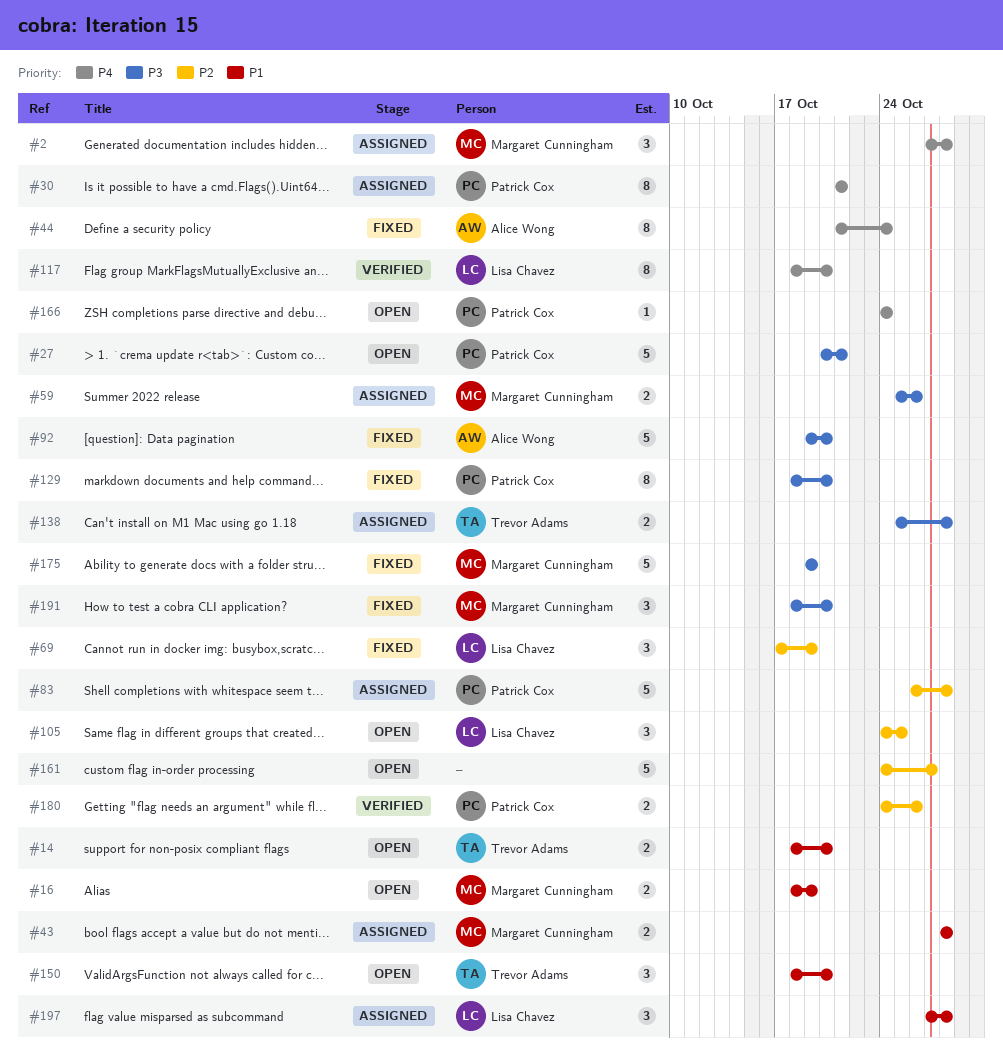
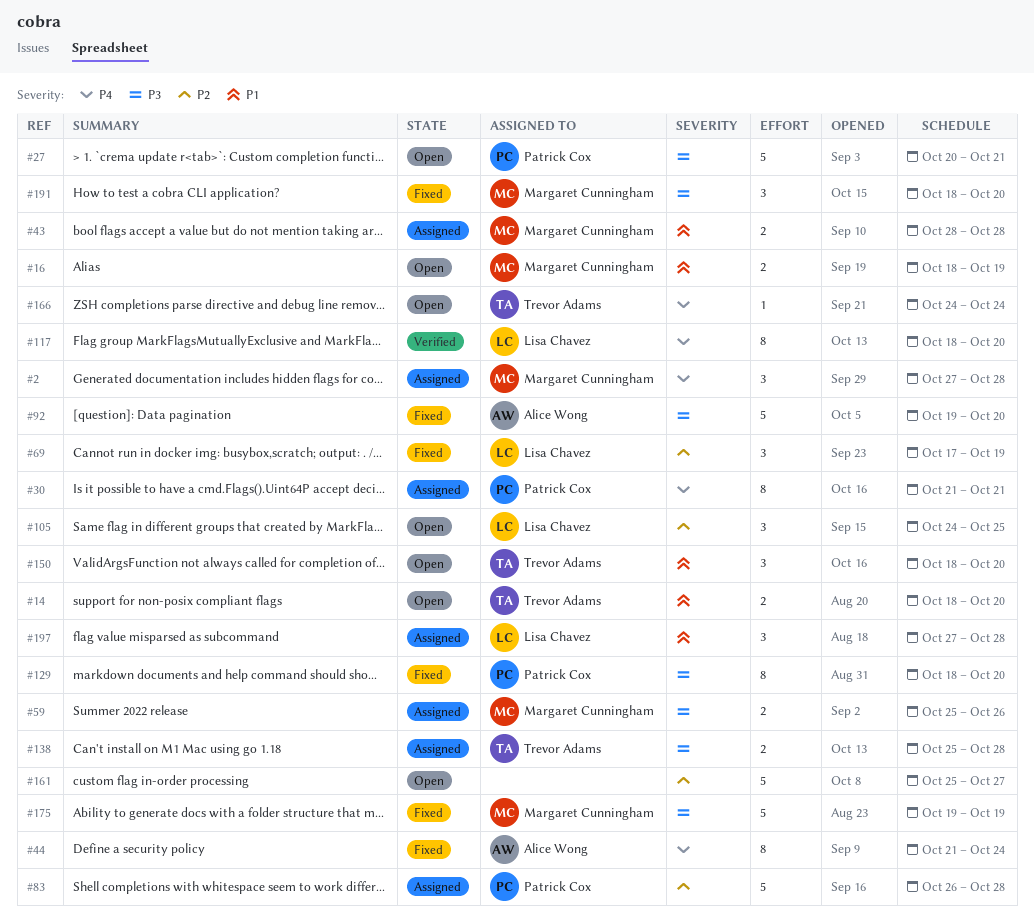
#161, start: Oct 24 -> Oct 25
#166, owner: Patrick Cox -> Trevor Adams
#180: present -> none

